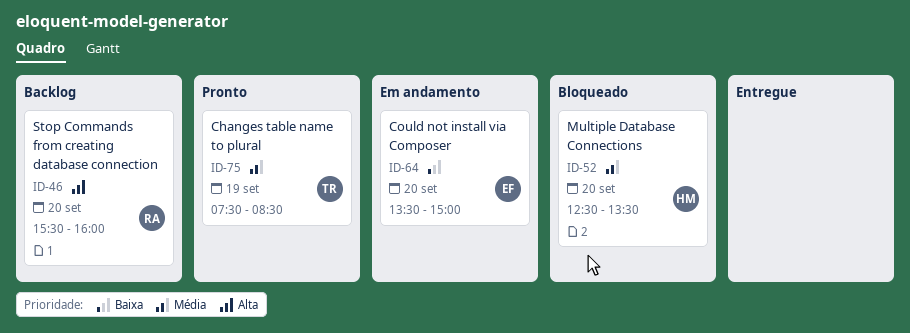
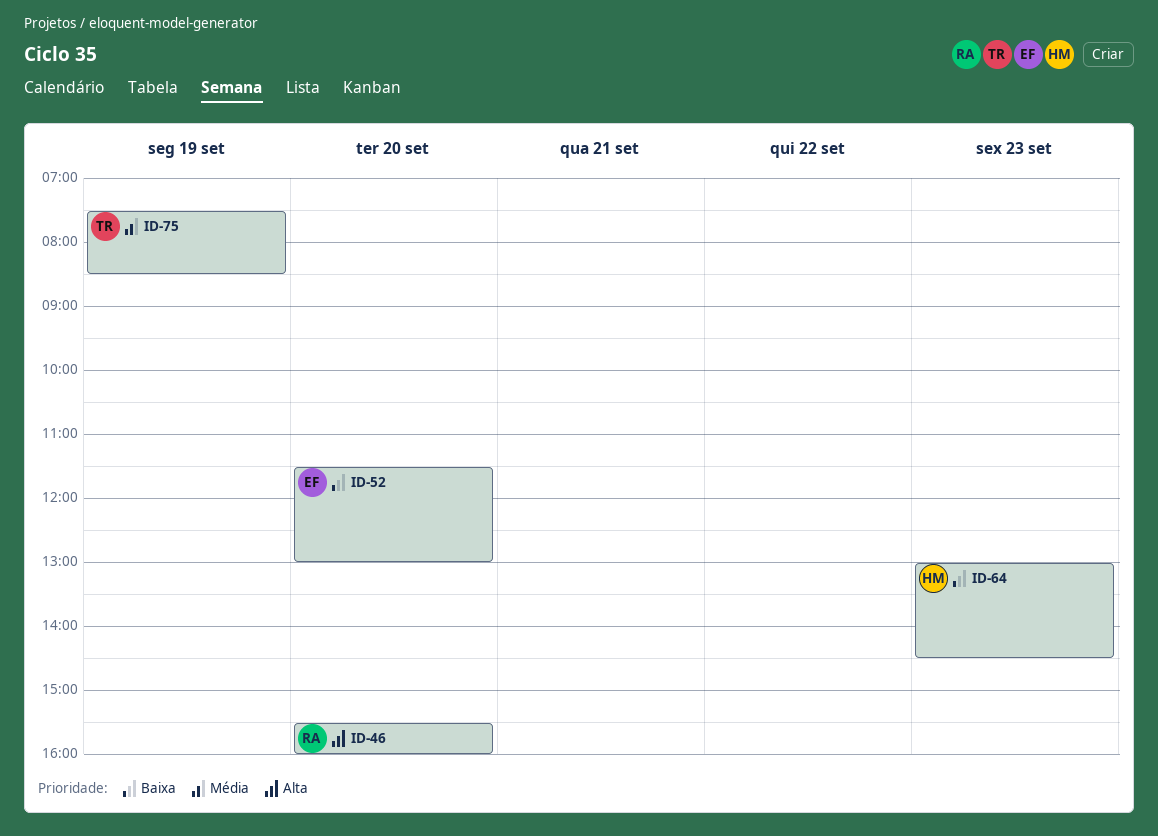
ID-52, owner: HM -> EF
ID-52, priority: Média -> Baixa
ID-52, begins: 12:30 -> 11:30
ID-52, ends: 13:30 -> 13:00
ID-64, owner: EF -> HM
ID-64, day: Sep 20 -> Sep 23
ID-64, begins: 13:30 -> 13:00
ID-64, ends: 15:00 -> 14:30

